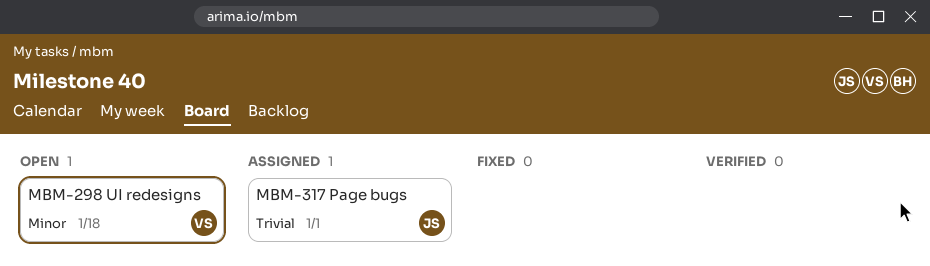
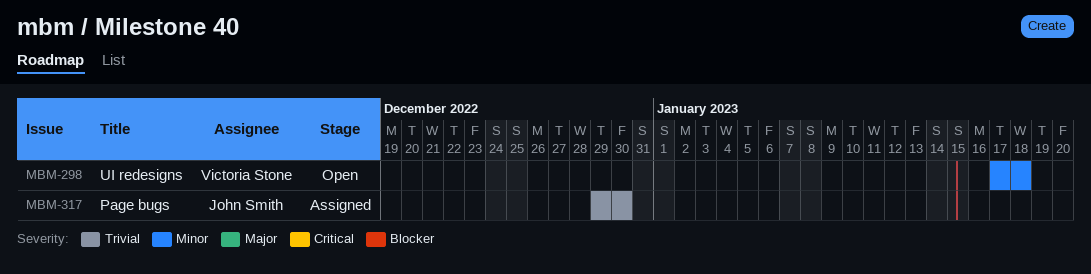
MBM-317, due: Jan 1 -> Dec 30

